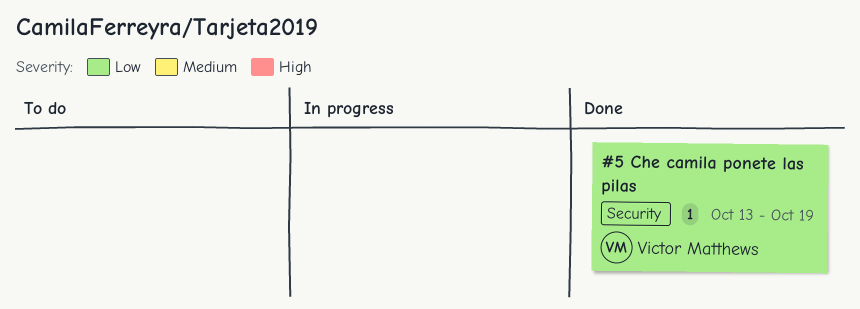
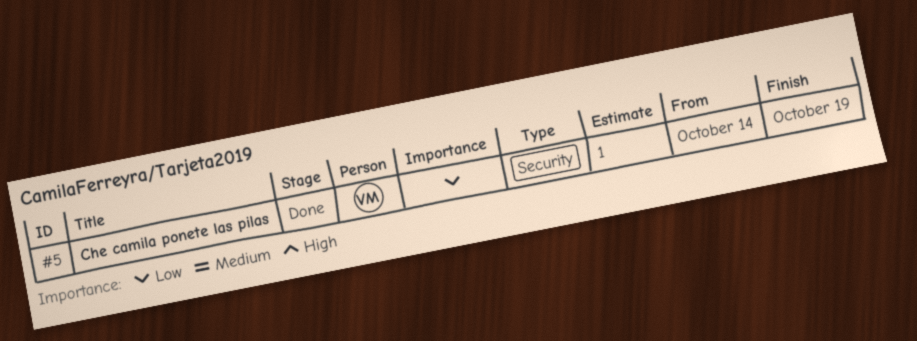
#5, start: Oct 13 -> Oct 14

